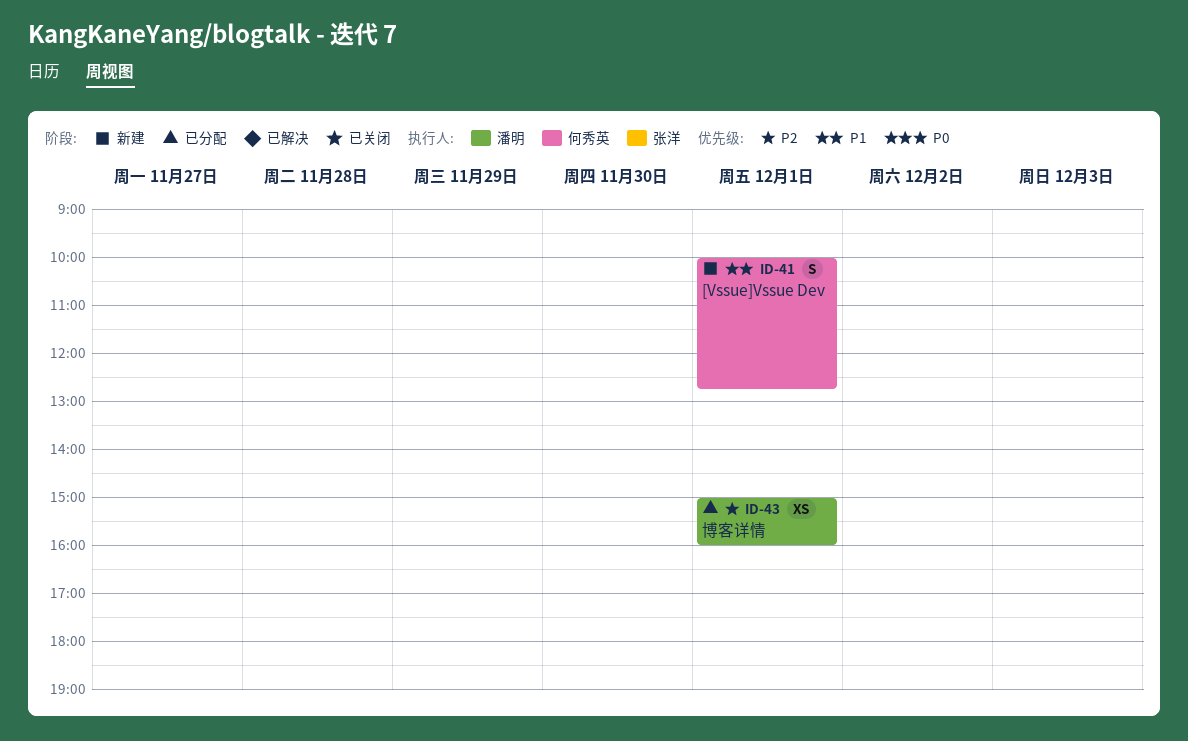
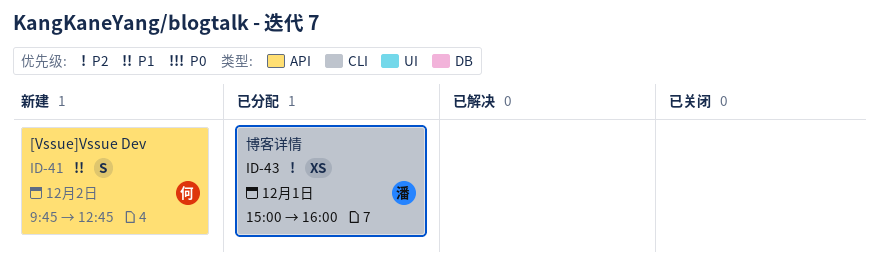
ID-41, day: Dec 1 -> Dec 2
ID-41, begins: 10:00 -> 09:45

